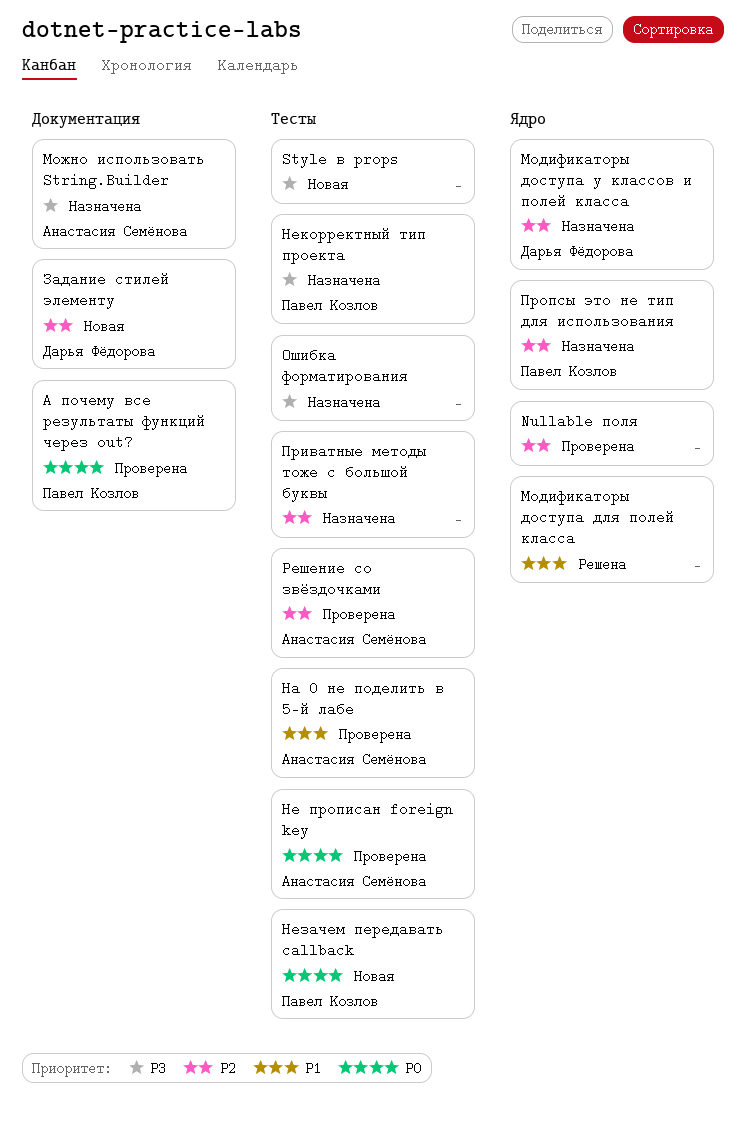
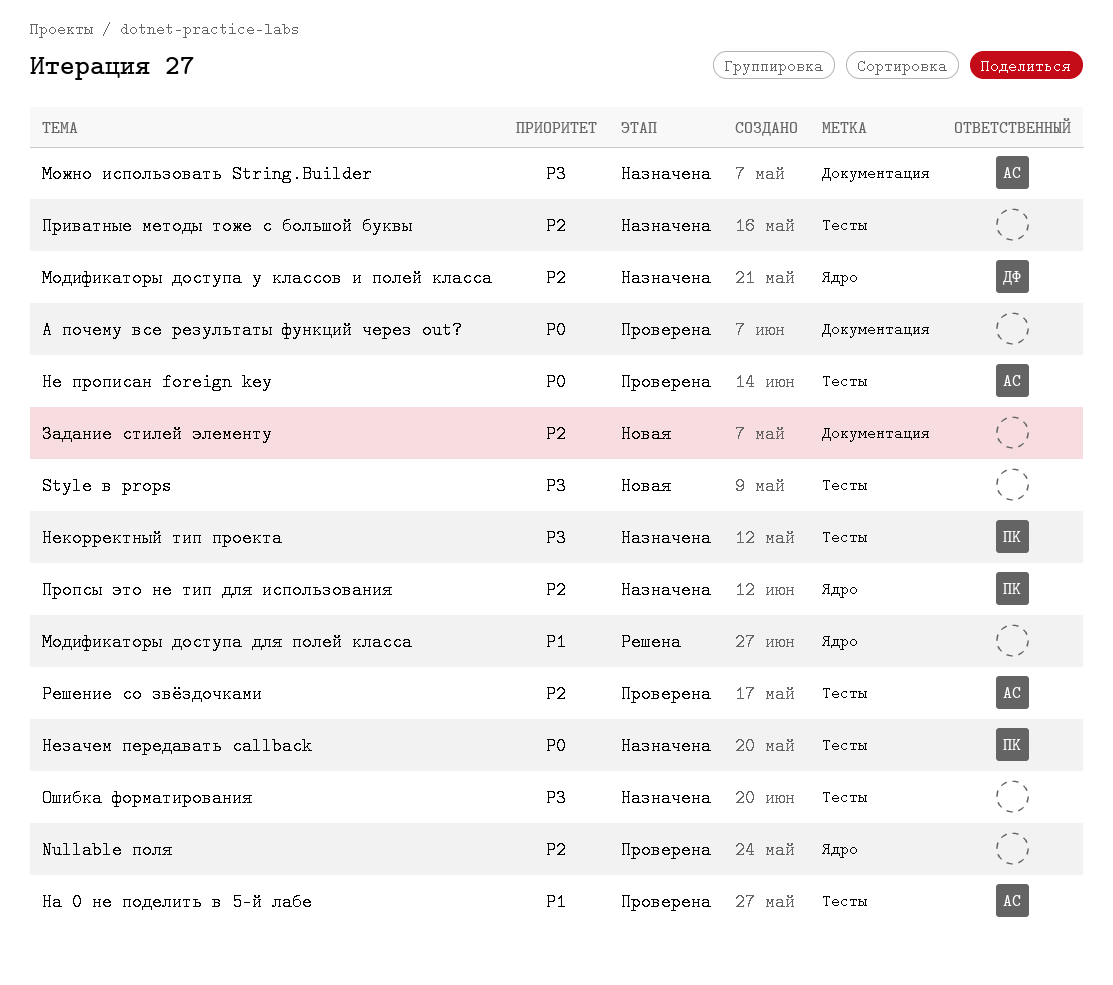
А почему все результаты функций через out?, owner: Павел Козлов -> none
Задание стилей элементу, owner: Дарья Фёдорова -> none
Незачем передавать callback, status: Новая -> Назначена

